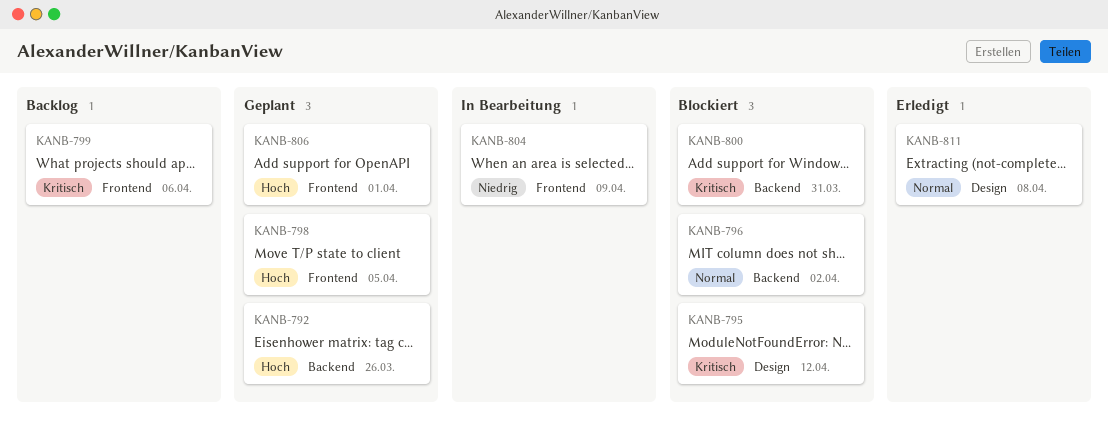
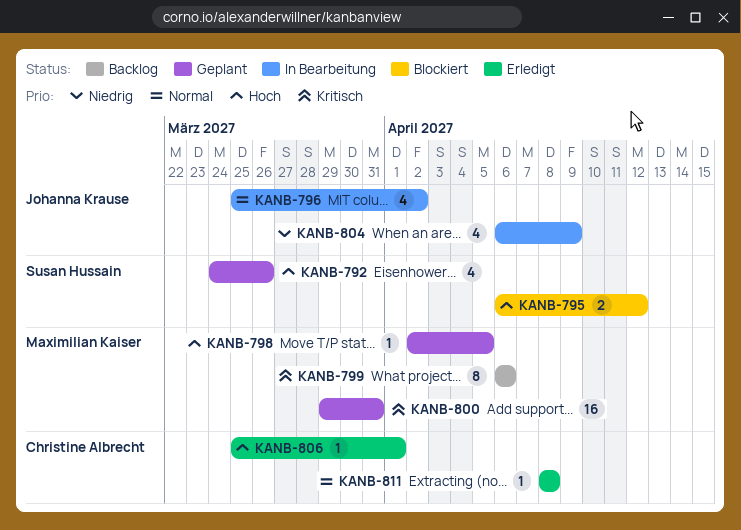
KANB-795, priority: Kritisch -> Hoch
KANB-796, status: Blockiert -> In Bearbeitung
KANB-800, status: Blockiert -> Geplant
KANB-806, status: Geplant -> Erledigt

